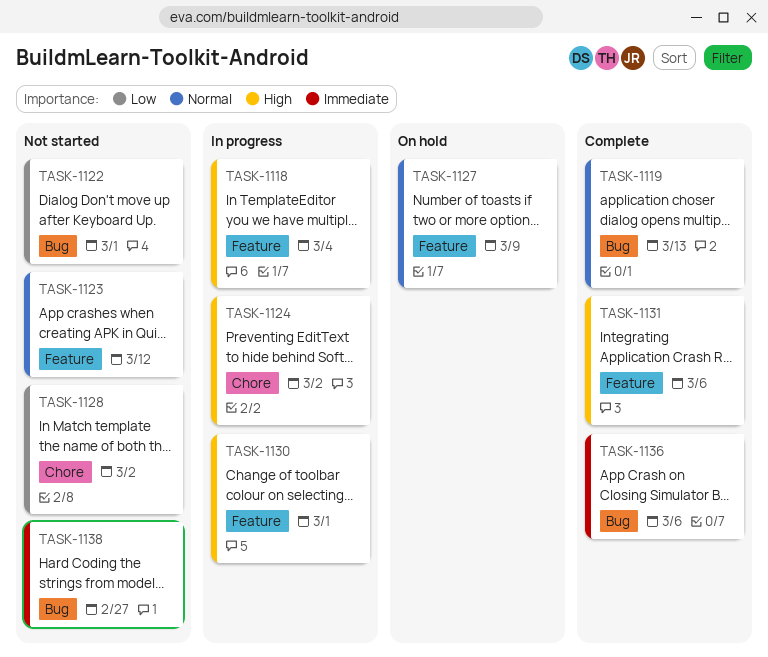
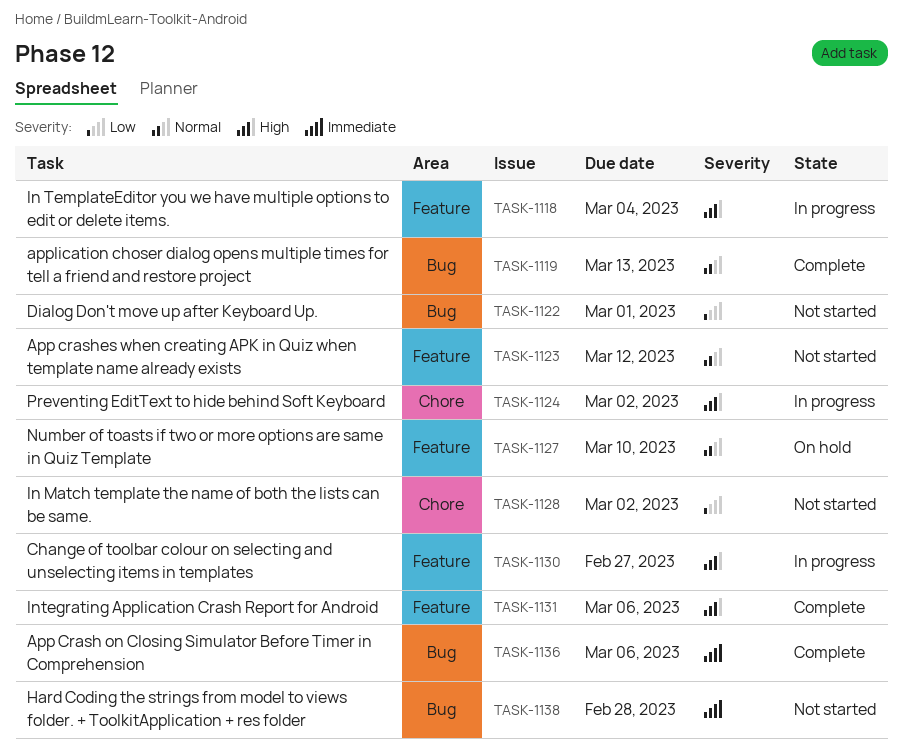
TASK-1127, due: Mar 9 -> Mar 10
TASK-1130, due: Mar 1 -> Feb 27
TASK-1138, due: Feb 27 -> Feb 28

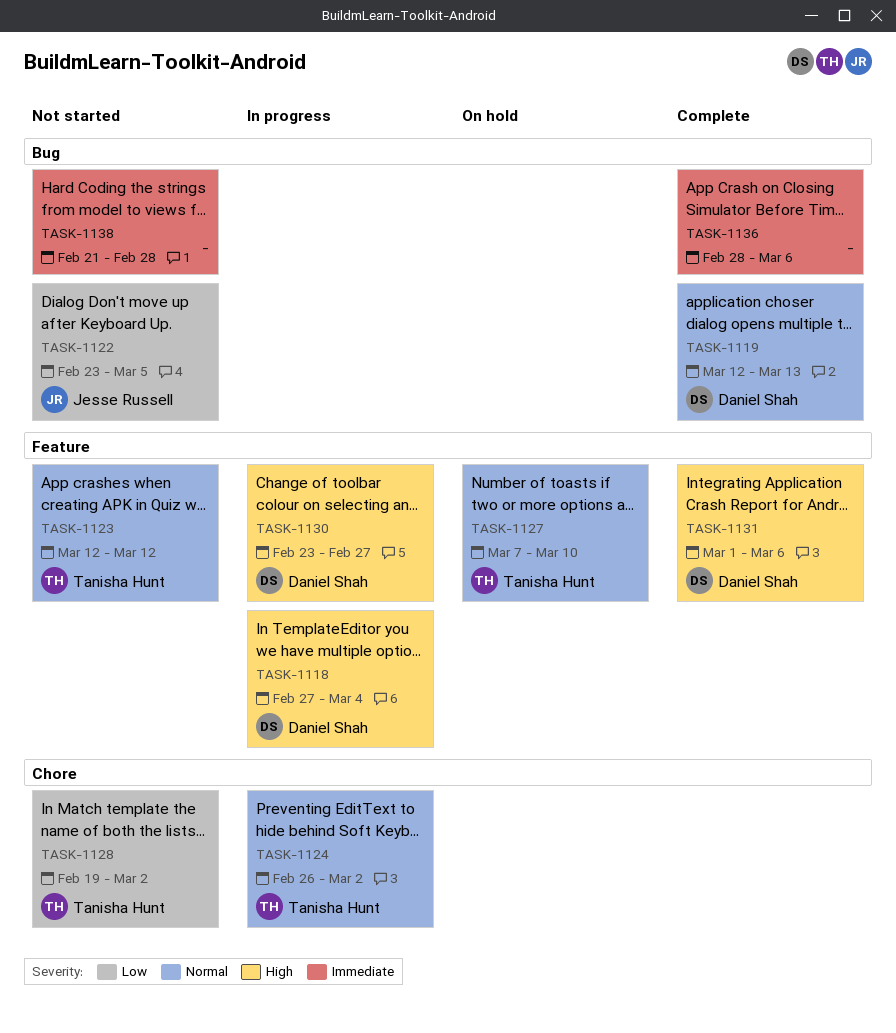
TASK-1122, due: Mar 1 -> Mar 5
TASK-1124, priority: High -> Normal

